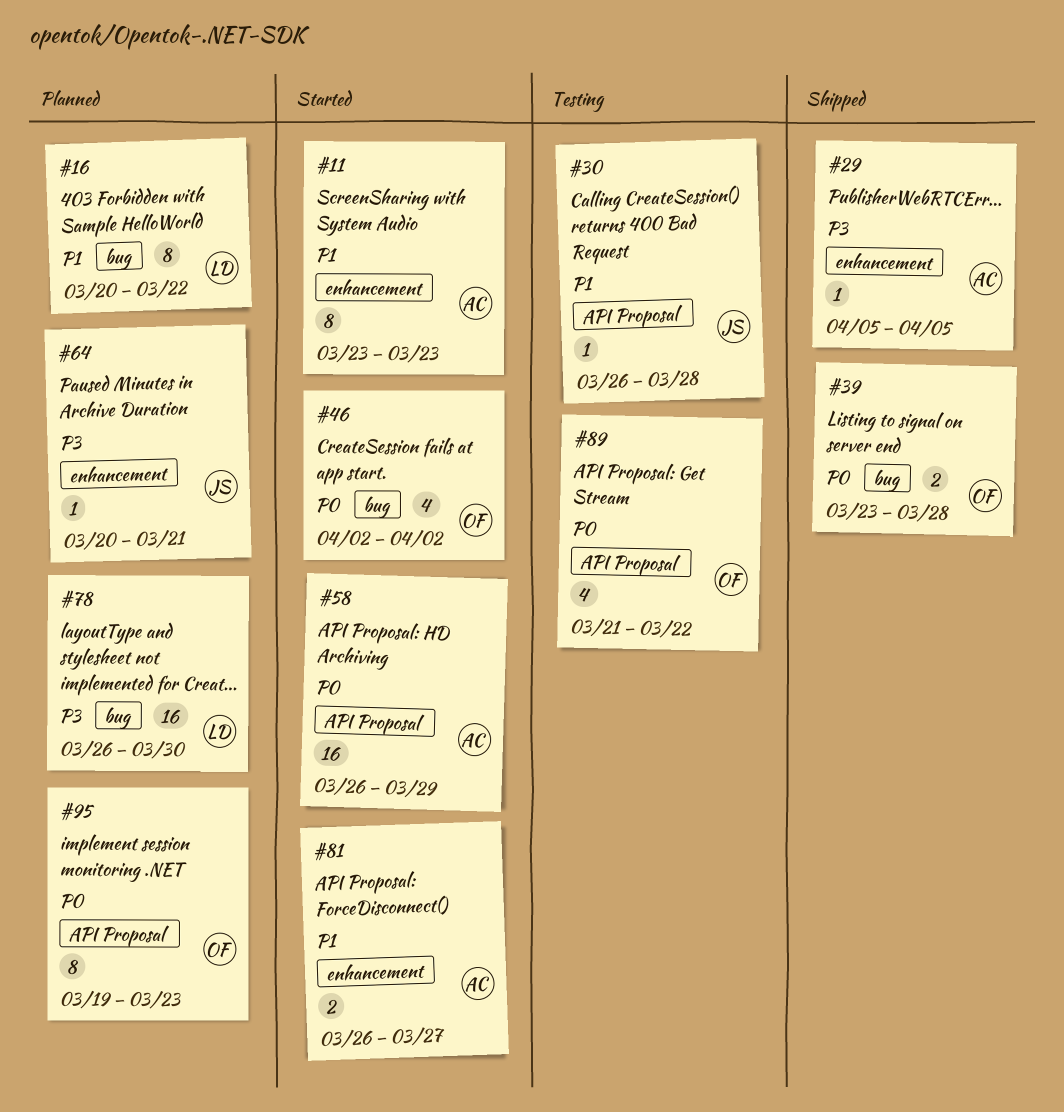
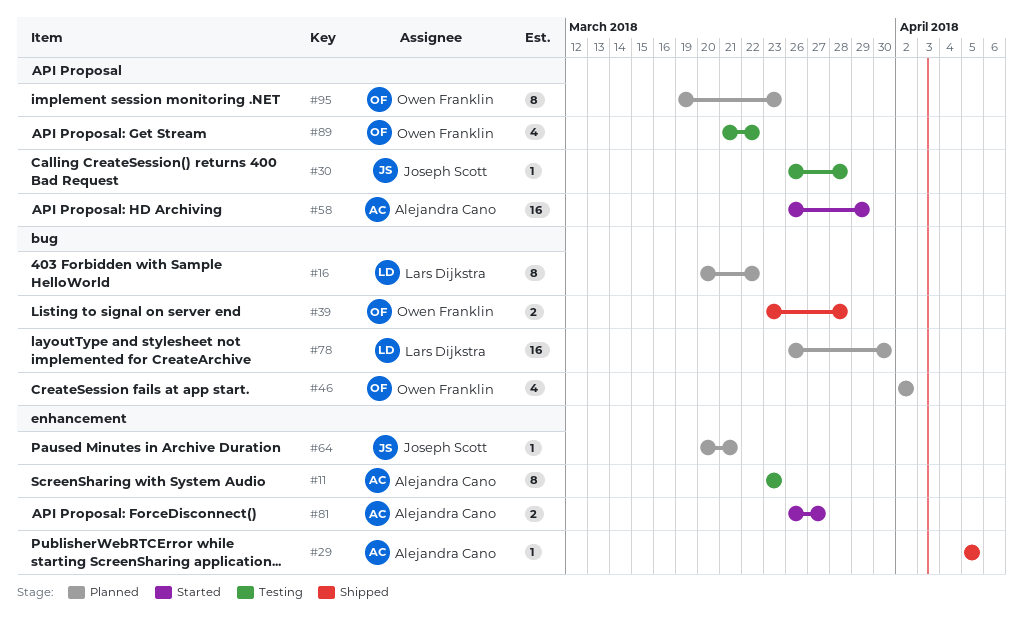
#11, status: Started -> Testing
#46, status: Started -> Planned

